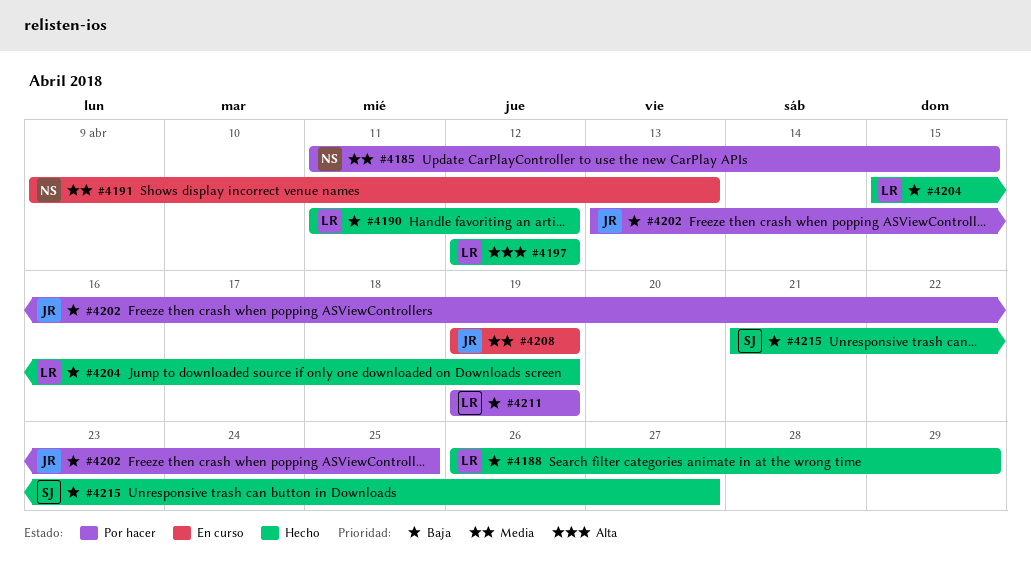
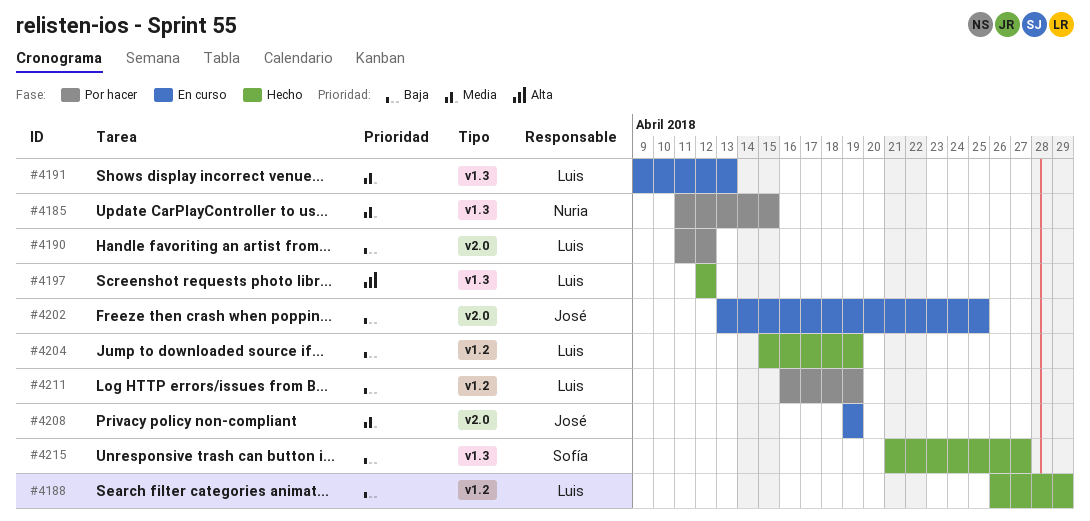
#4190, status: Hecho -> Por hacer
#4191, owner: Nuria -> Luis
#4202, status: Por hacer -> En curso
#4211, start: Apr 19 -> Apr 16

